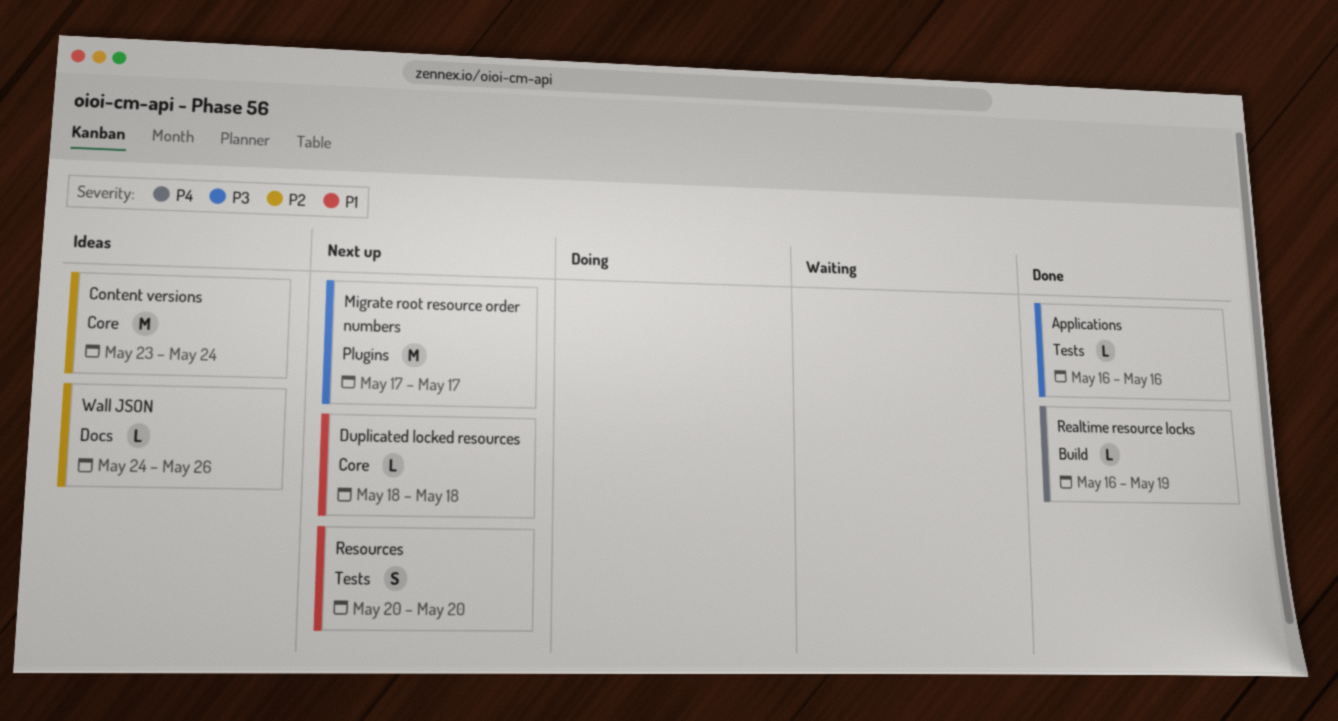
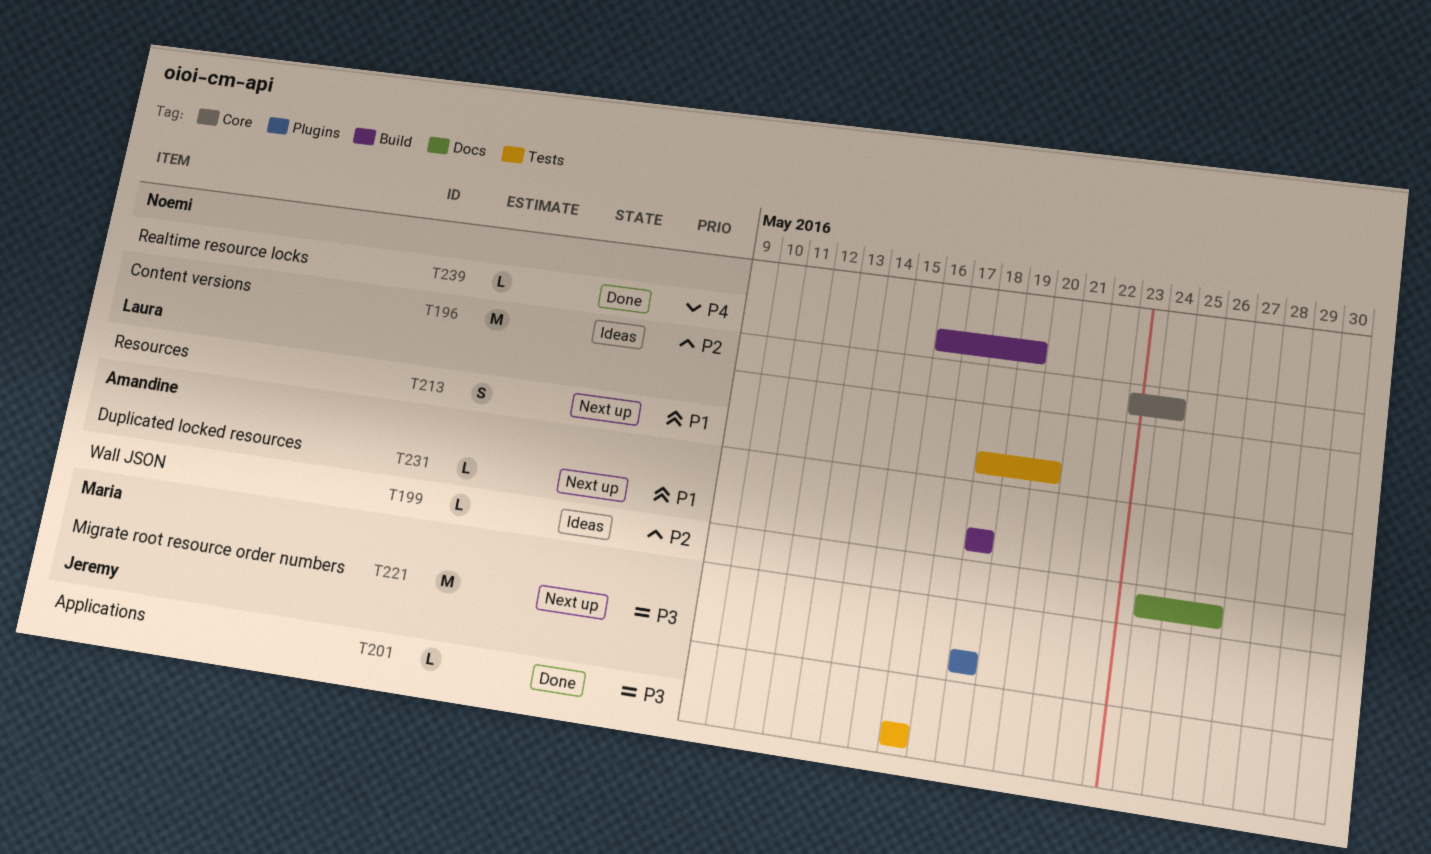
Duplicated locked resources, label: Core -> Build
Migrate root resource order numbers, start: May 17 -> May 18
Migrate root resource order numbers, due: May 17 -> May 18
Resources, start: May 20 -> May 18

